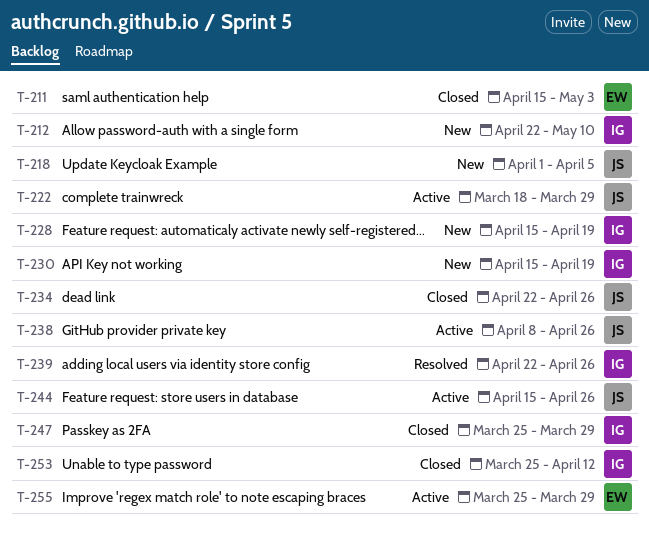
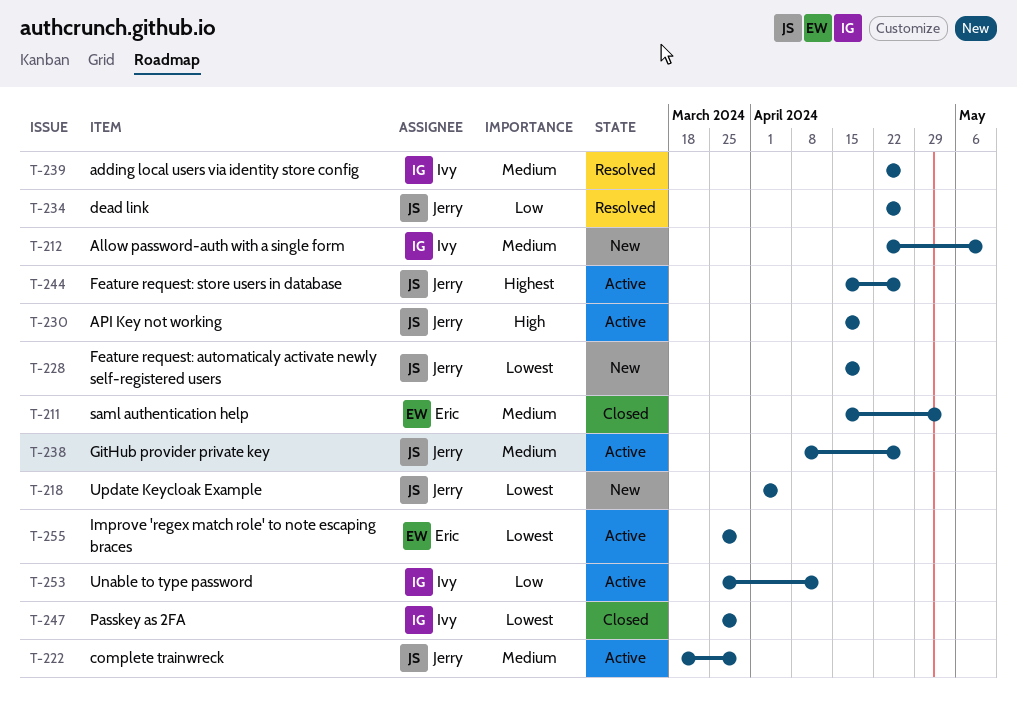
T-228, owner: Ivy -> Jerry
T-230, status: New -> Active
T-230, owner: Ivy -> Jerry
T-234, status: Closed -> Resolved
T-253, status: Closed -> Active

